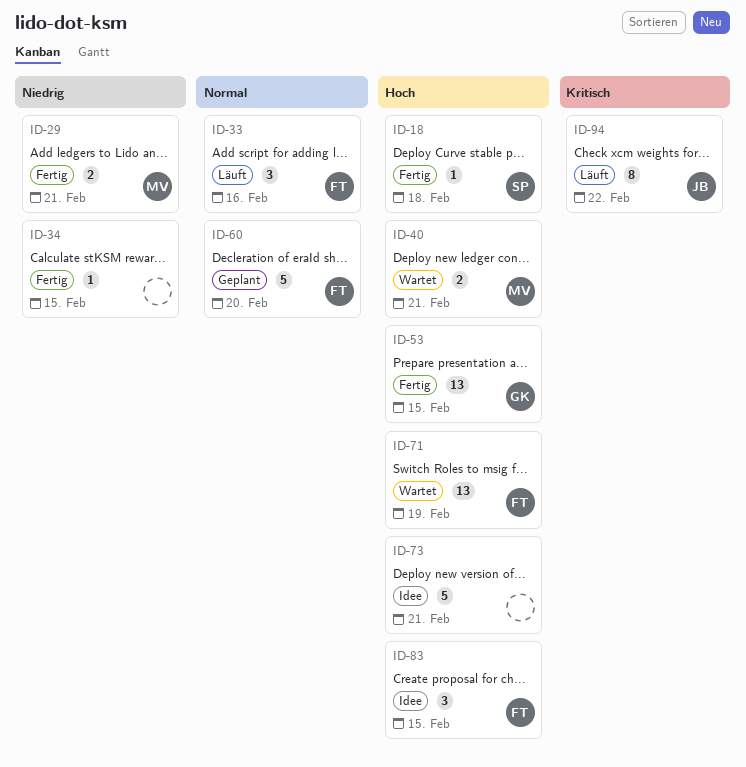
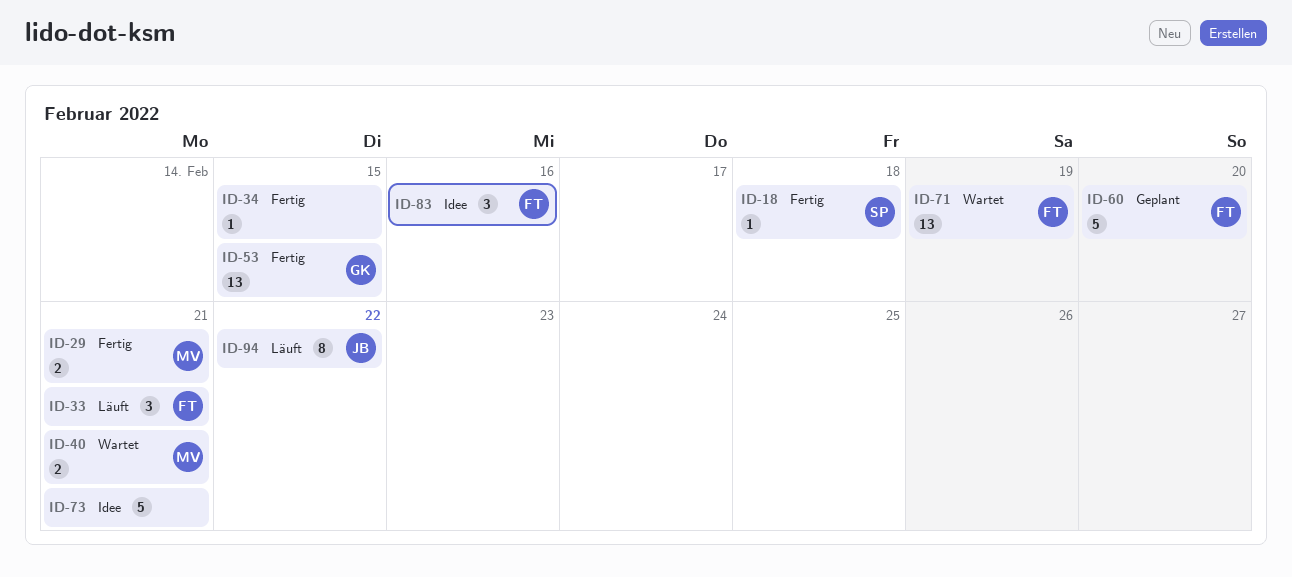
ID-33, due: Feb 16 -> Feb 21
ID-83, due: Feb 15 -> Feb 16

